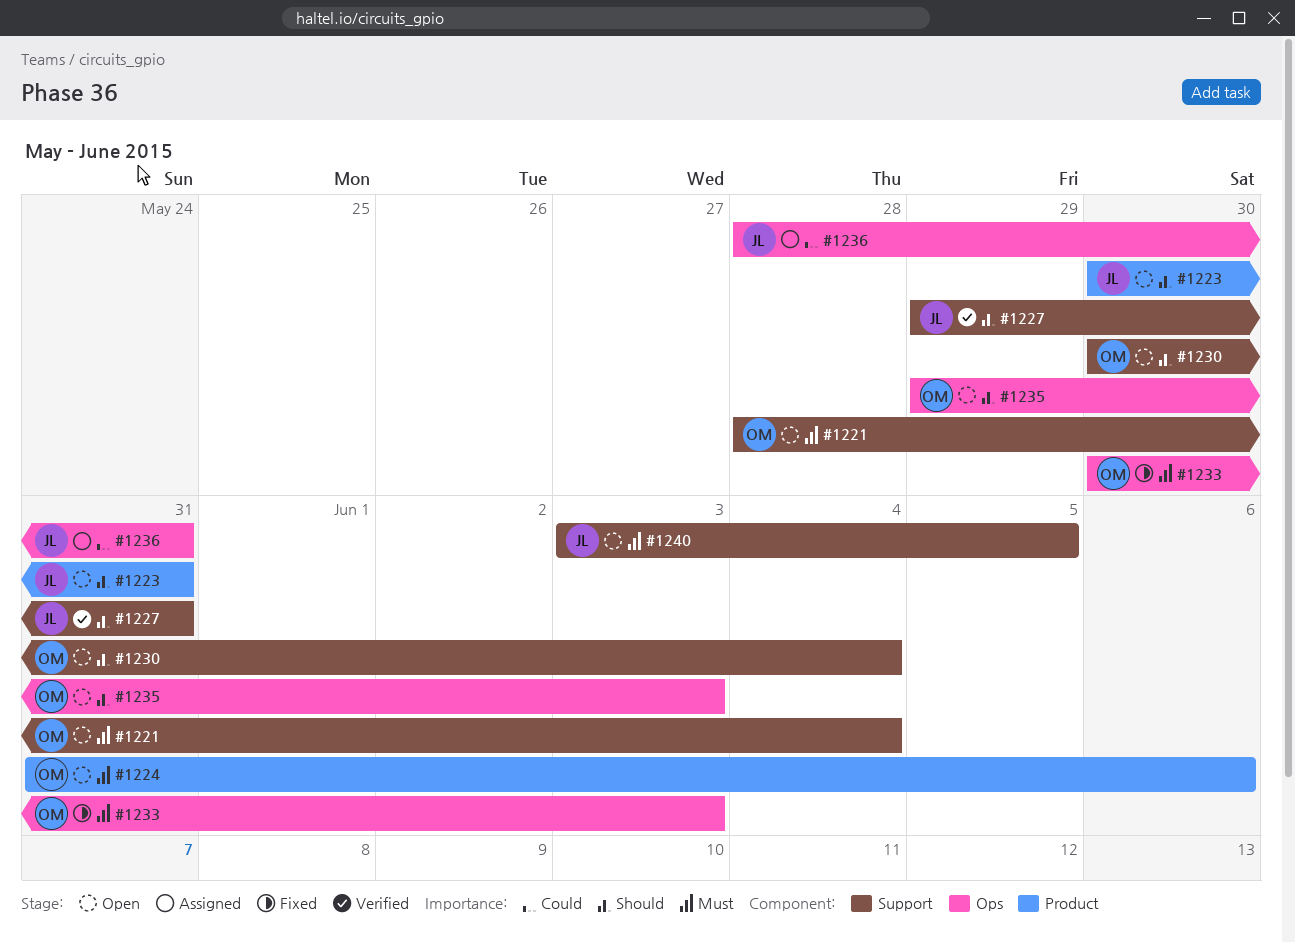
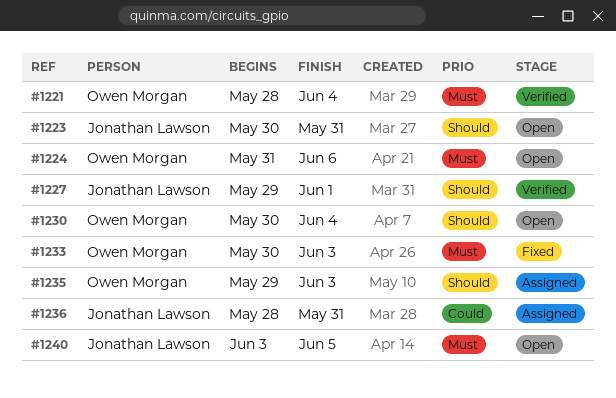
#1221, status: Open -> Verified
#1227, due: May 31 -> Jun 1
#1235, status: Open -> Assigned

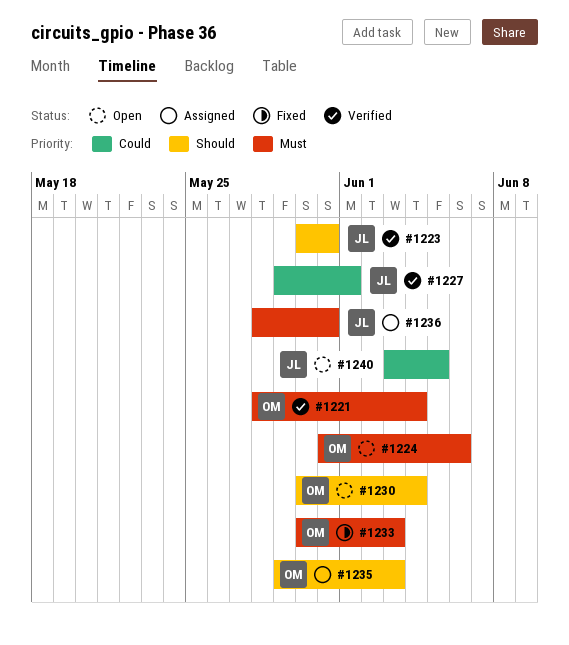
#1223, status: Open -> Verified
#1227, priority: Should -> Could
#1236, priority: Could -> Must
#1240, priority: Must -> Could

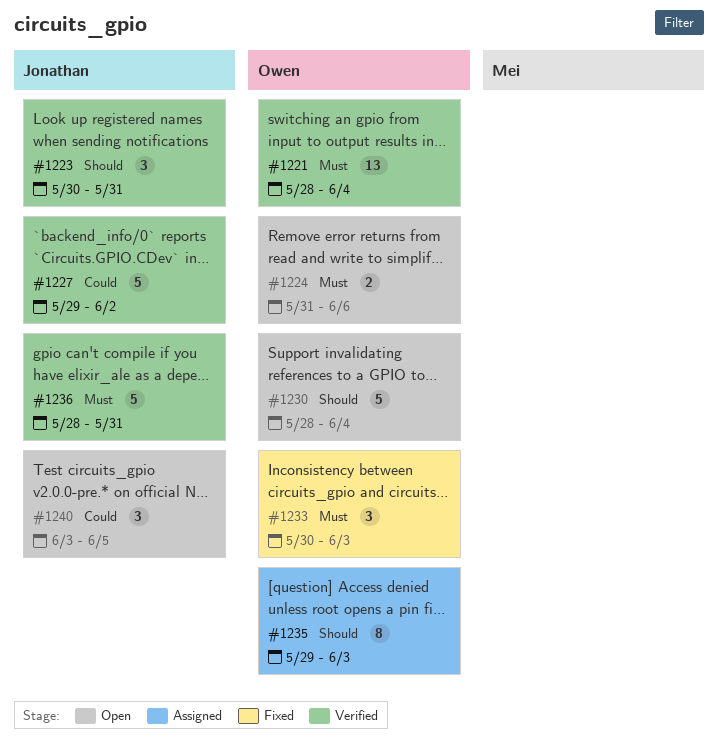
#1227, due: Jun 1 -> Jun 2
#1230, start: May 30 -> May 28
#1236, status: Assigned -> Verified

